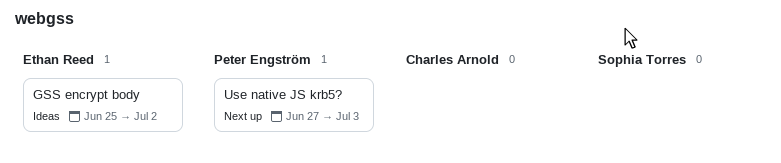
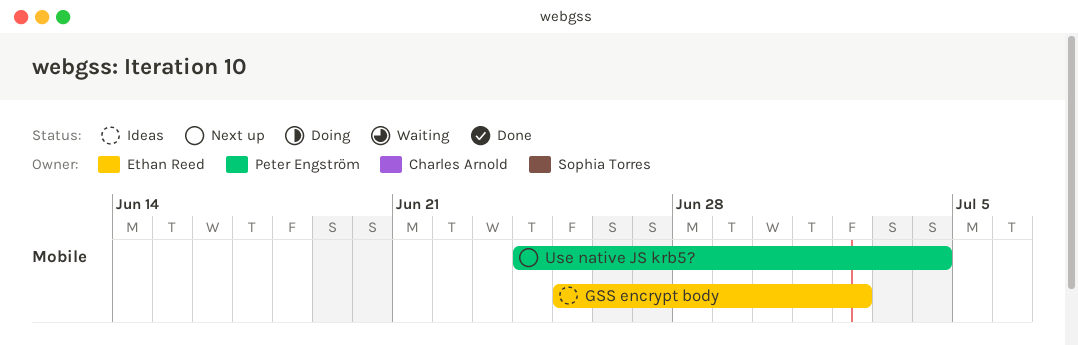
Use native JS krb5?, start: Jun 27 -> Jun 24
Use native JS krb5?, due: Jul 3 -> Jul 4

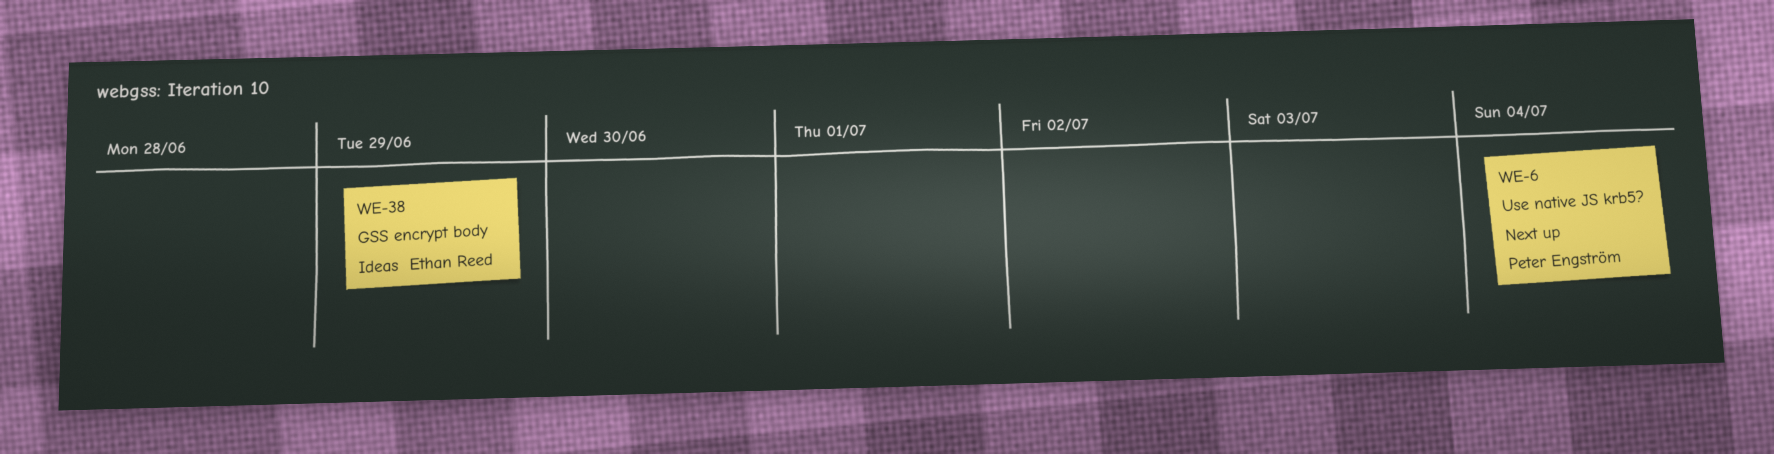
GSS encrypt body, due: Jul 2 -> Jun 29

